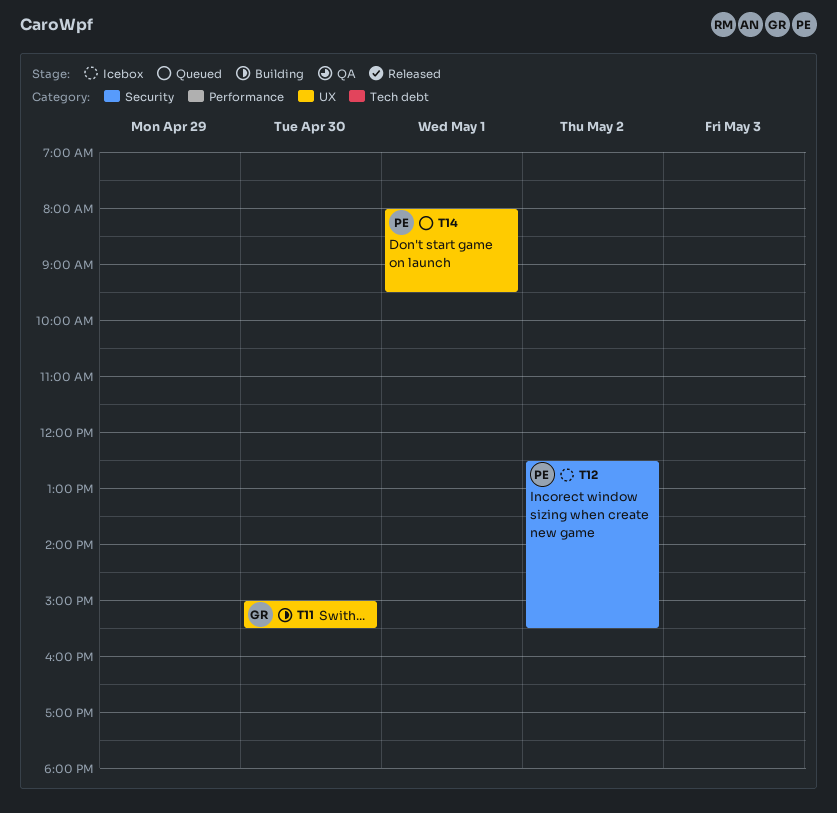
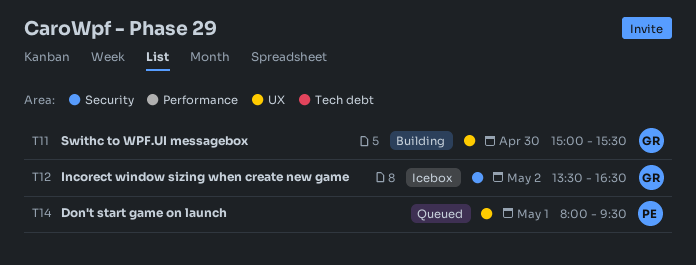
T12, owner: PE -> GR
T12, begins: 12:30 -> 13:30
T12, ends: 15:30 -> 16:30

